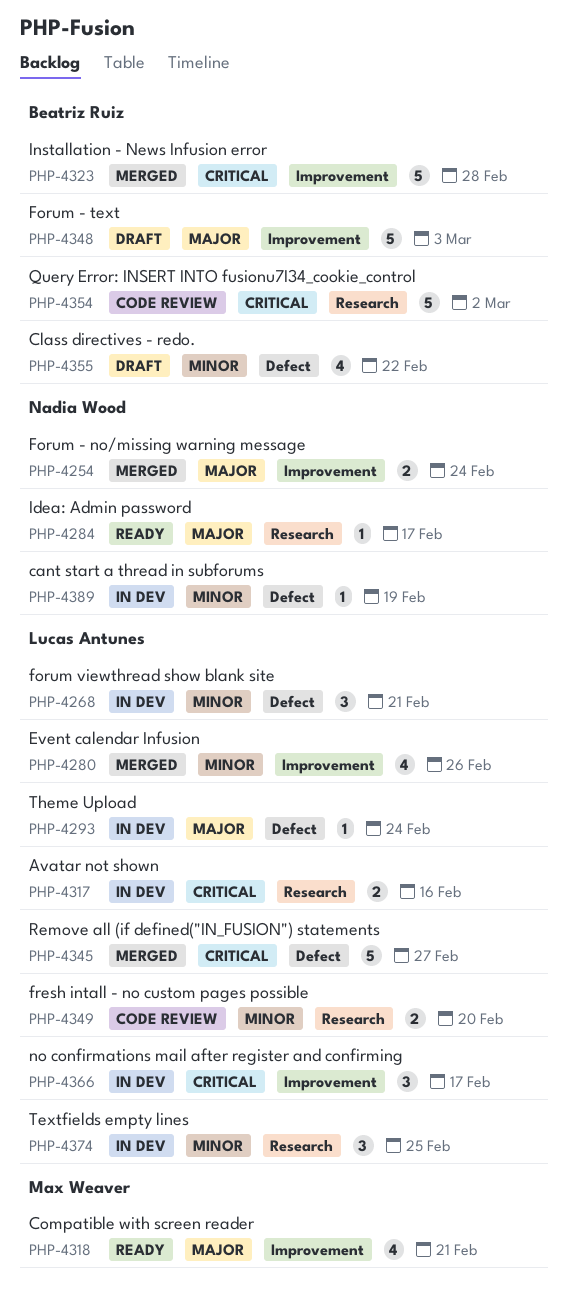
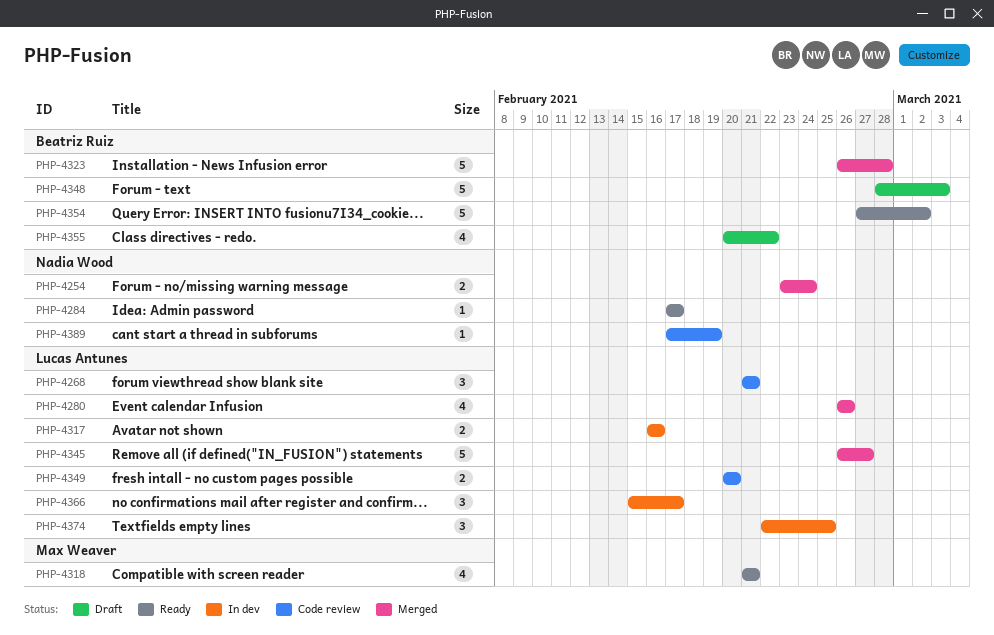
PHP-4268, status: In dev -> Code review
PHP-4293: present -> none
PHP-4354, status: Code review -> Ready
PHP-4389, status: In dev -> Code review

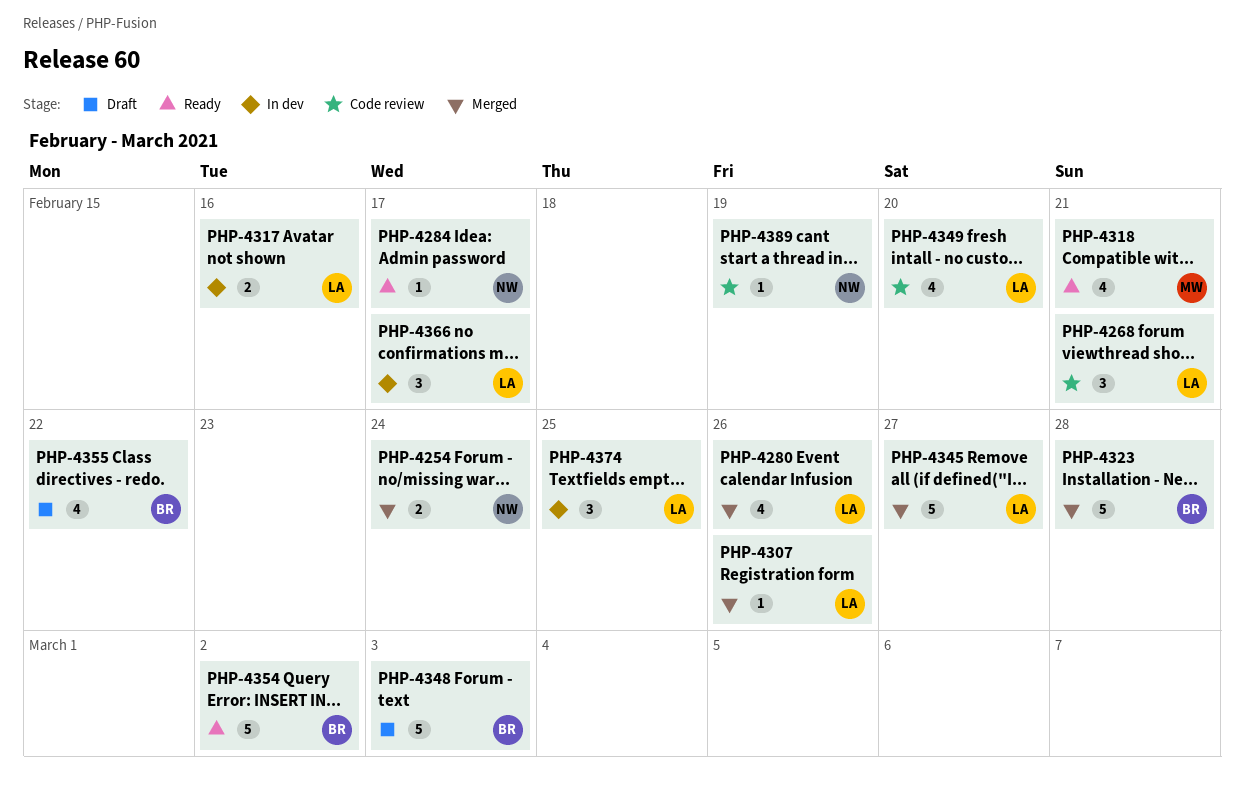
PHP-4307: none -> present
PHP-4349, estimate: 2 -> 4

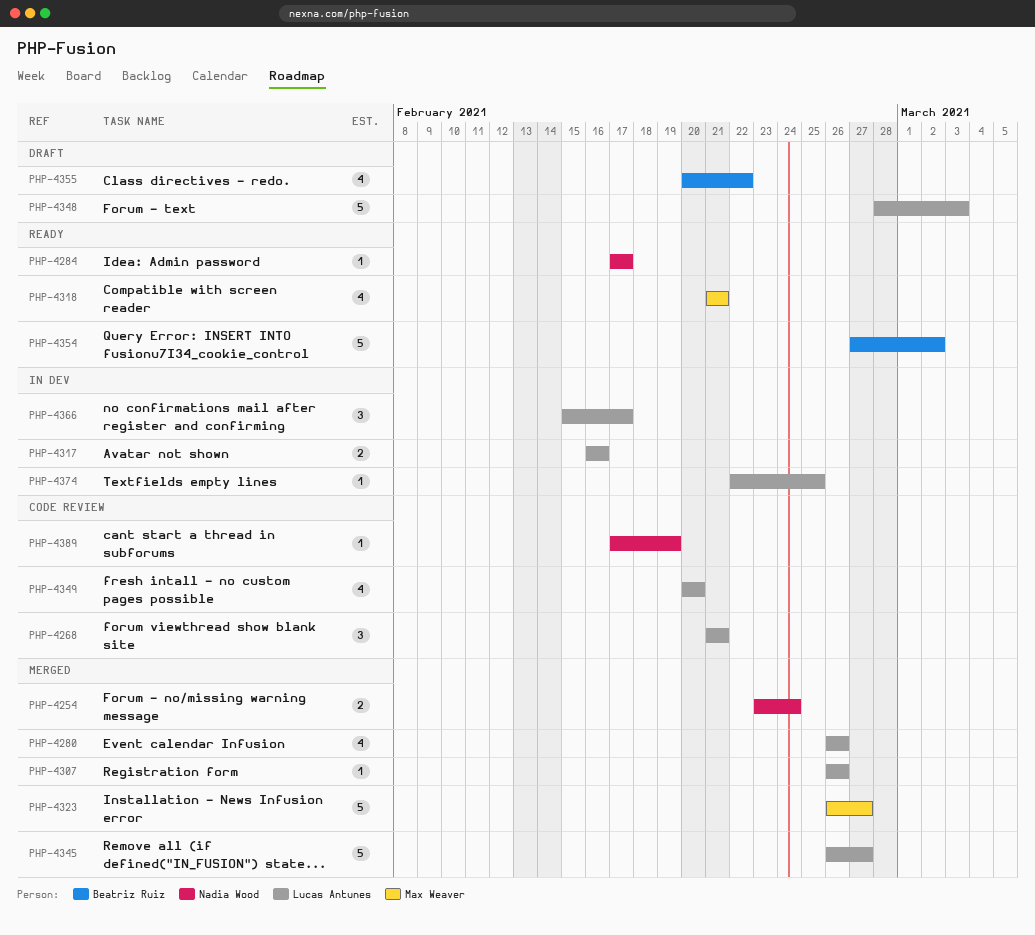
PHP-4323, owner: Beatriz Ruiz -> Max Weaver
PHP-4323, due: Feb 28 -> Feb 27
PHP-4348, owner: Beatriz Ruiz -> Lucas Antunes
PHP-4374, estimate: 3 -> 1

